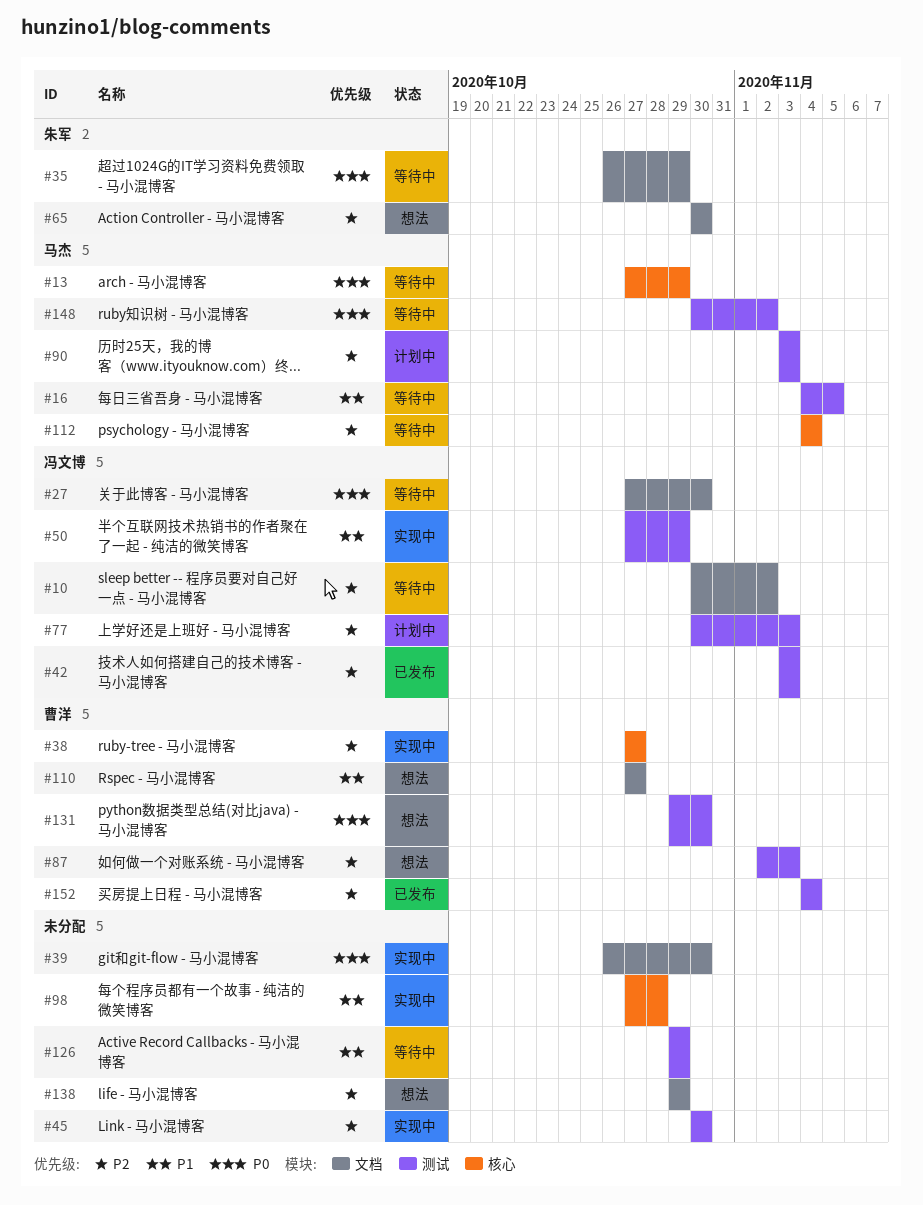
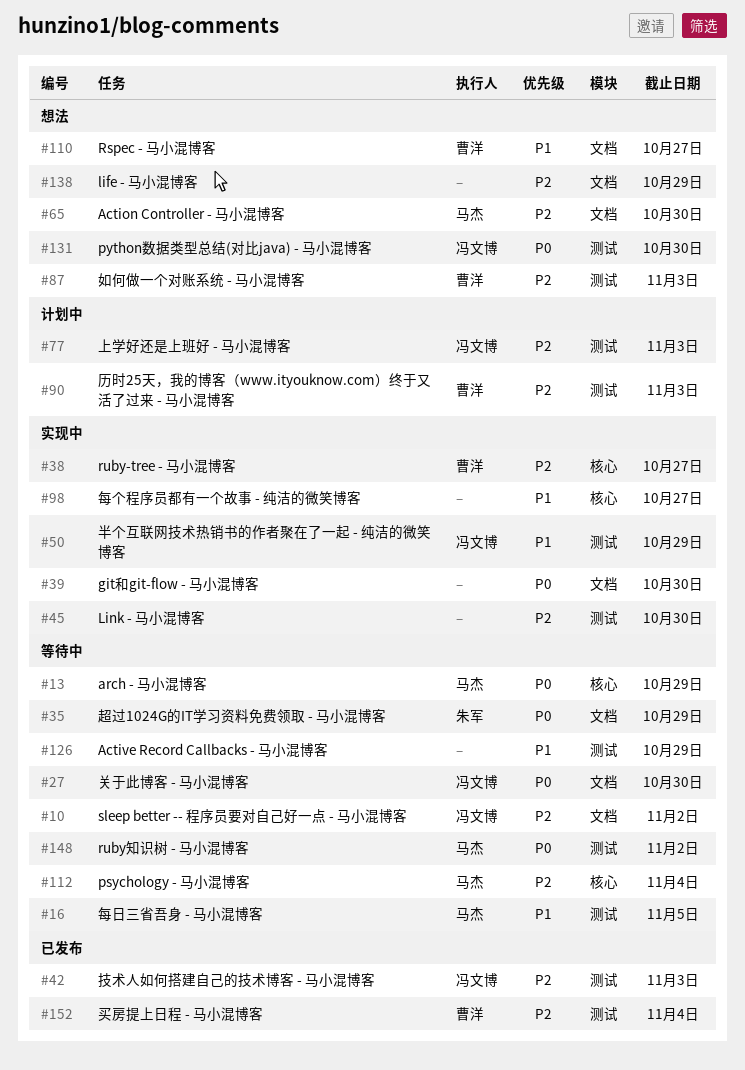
#65, owner: 朱军 -> 马杰
#90, owner: 马杰 -> 曹洋
#98, due: Oct 28 -> Oct 27
#131, owner: 曹洋 -> 冯文博

